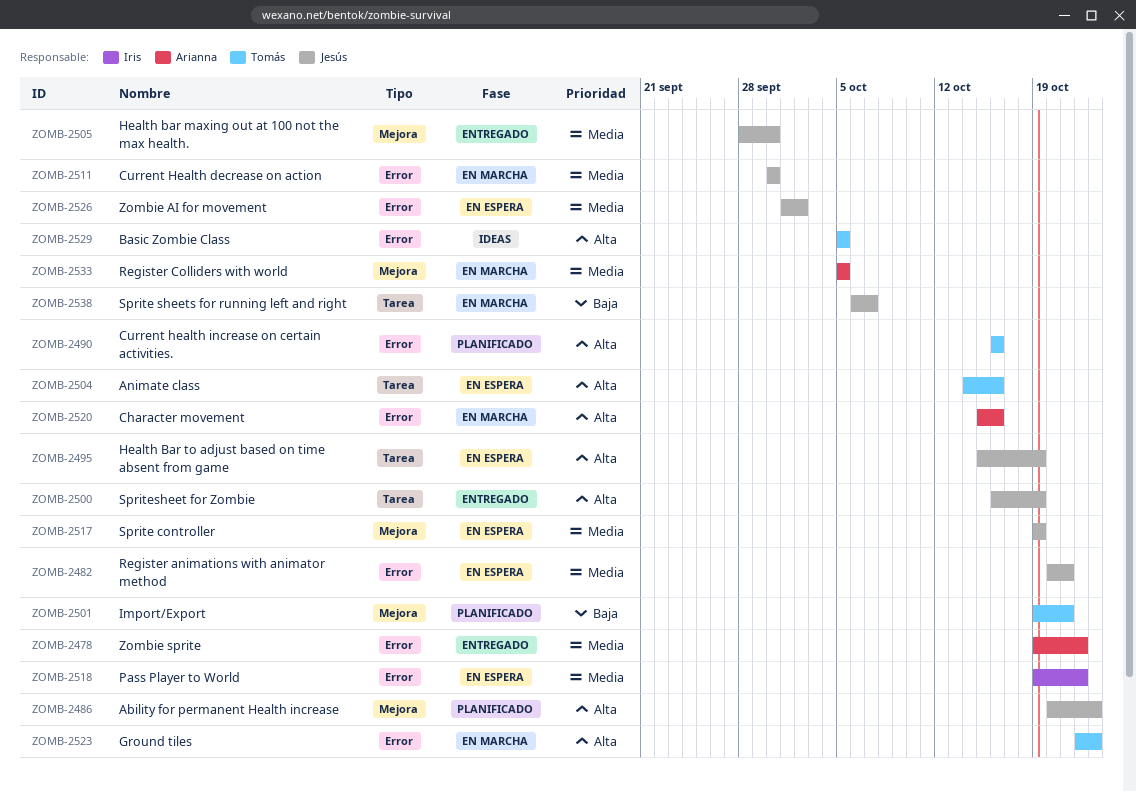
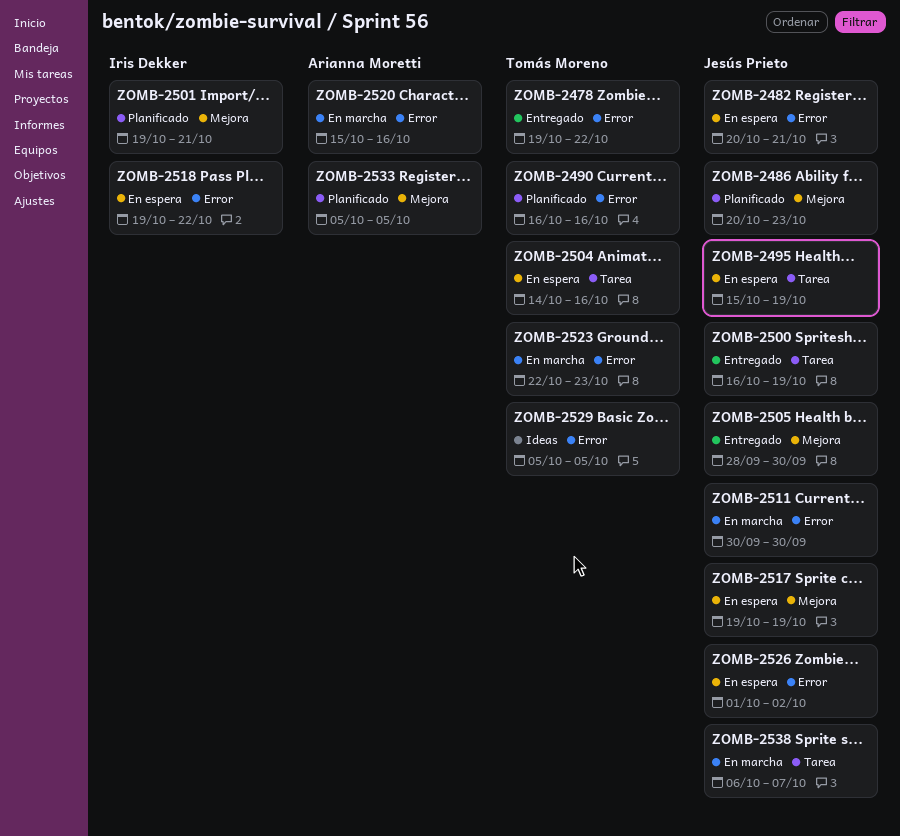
ZOMB-2478, owner: Arianna Moretti -> Tomás Moreno
ZOMB-2501, owner: Tomás Moreno -> Iris Dekker
ZOMB-2533, status: En marcha -> Planificado

